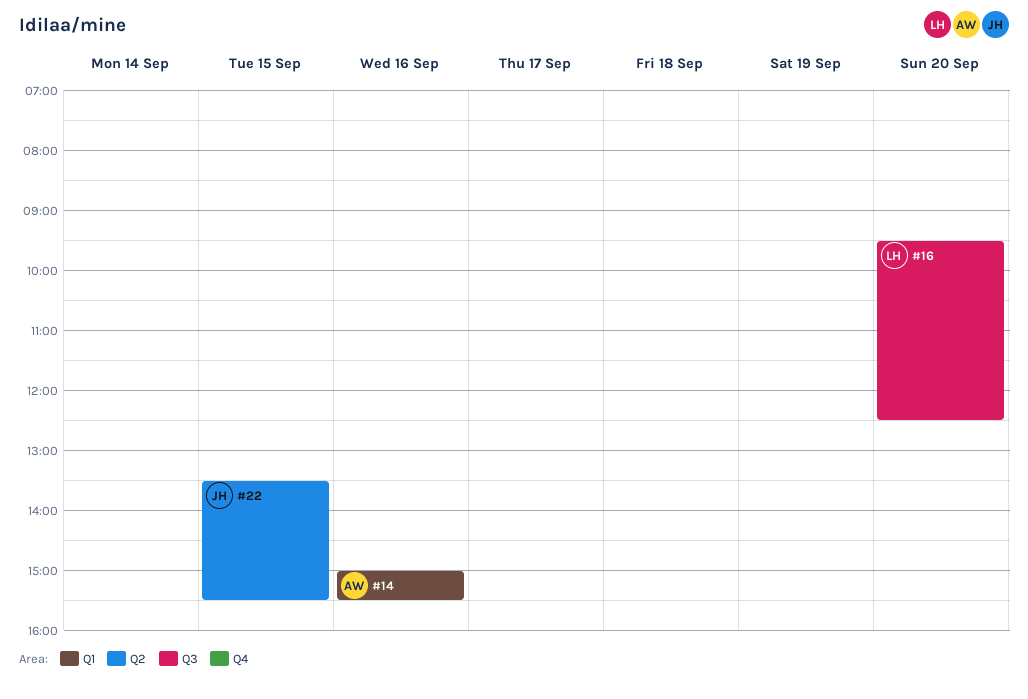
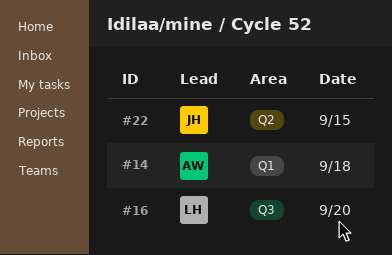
#14, day: Sep 16 -> Sep 18

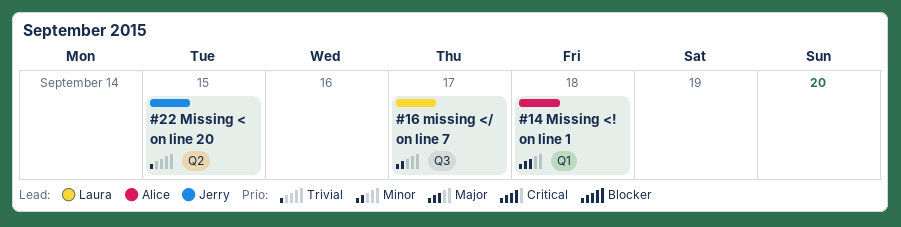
#16, day: Sep 20 -> Sep 17

